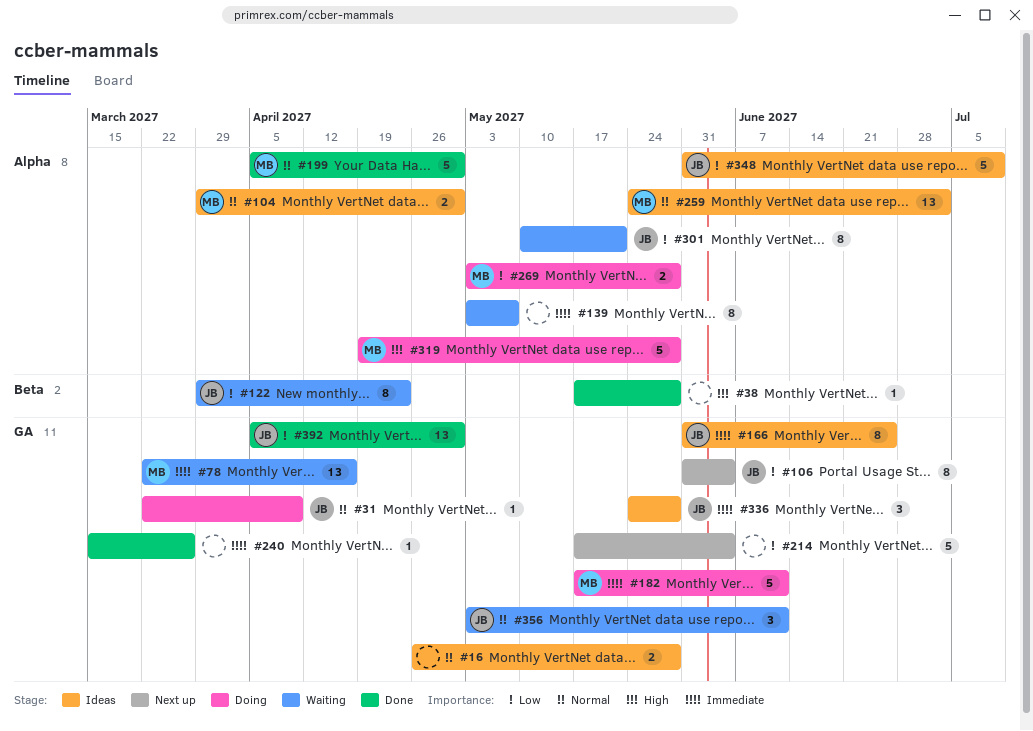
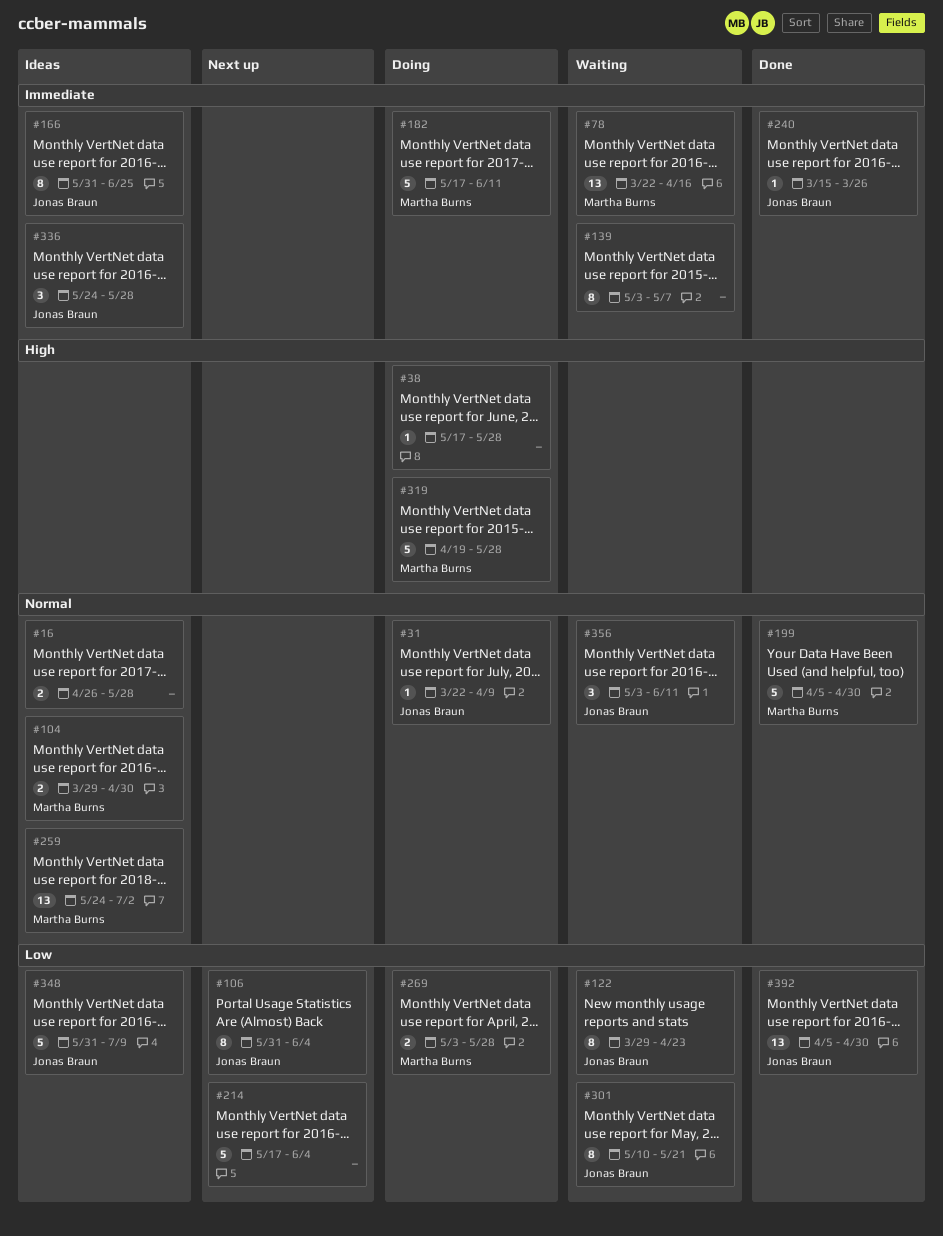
#38, status: Done -> Doing
#240, owner: none -> Jonas Braun

